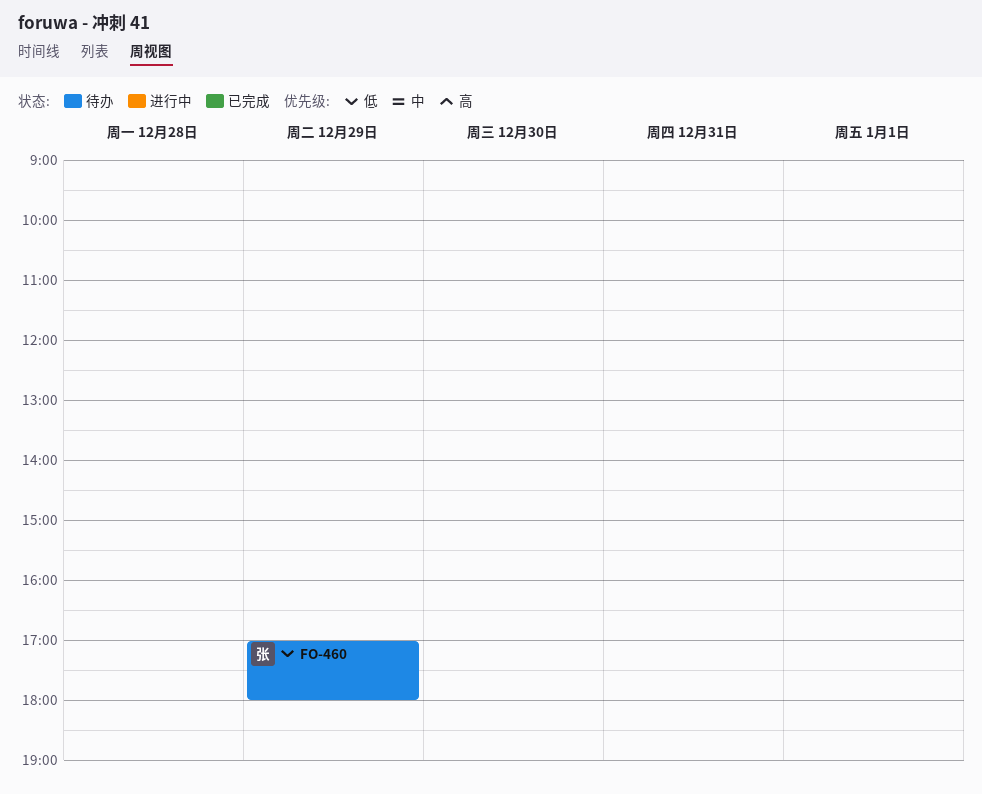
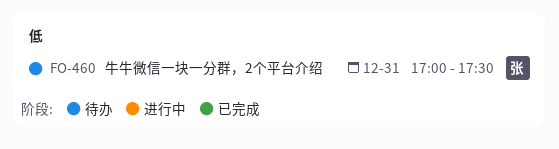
FO-460, day: Dec 29 -> Dec 31
FO-460, ends: 18:00 -> 17:30

